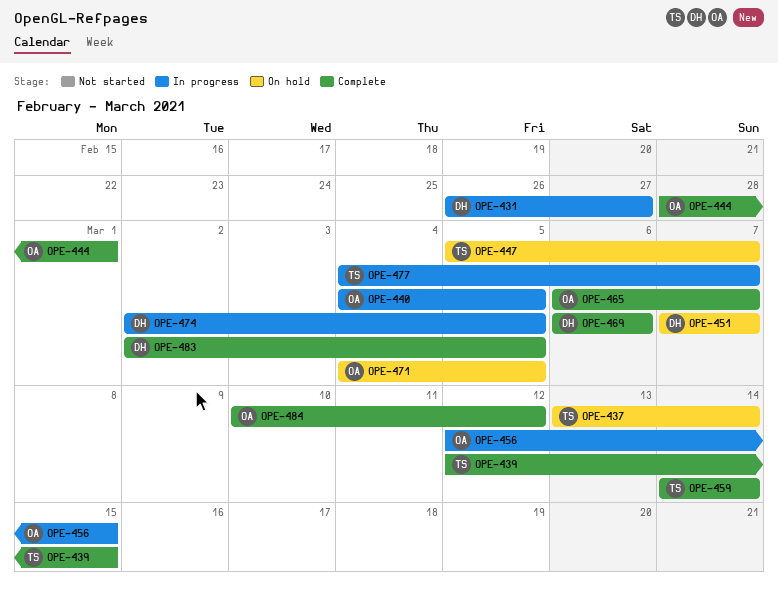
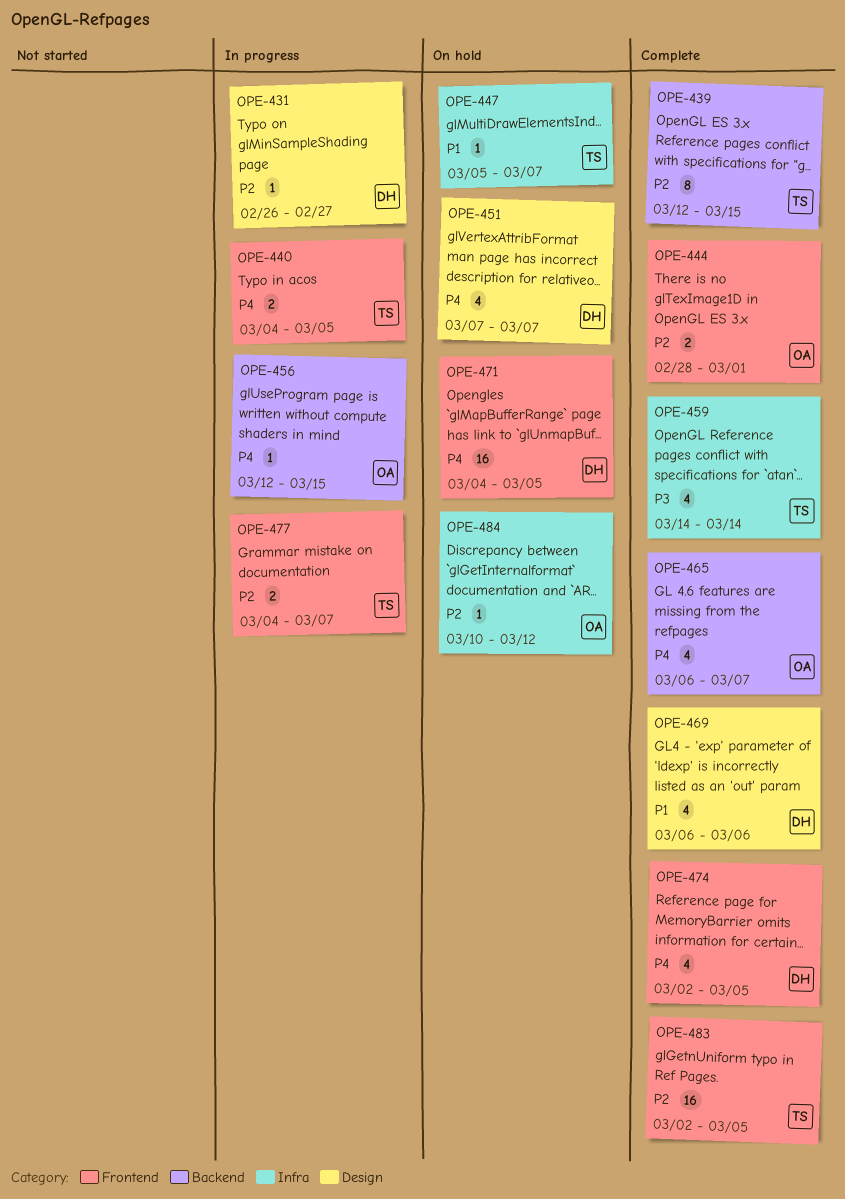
OPE-437: present -> none
OPE-440, owner: OA -> TS
OPE-471, owner: OA -> DH
OPE-474, status: In progress -> Complete
OPE-483, owner: DH -> TS
OPE-484, status: Complete -> On hold

